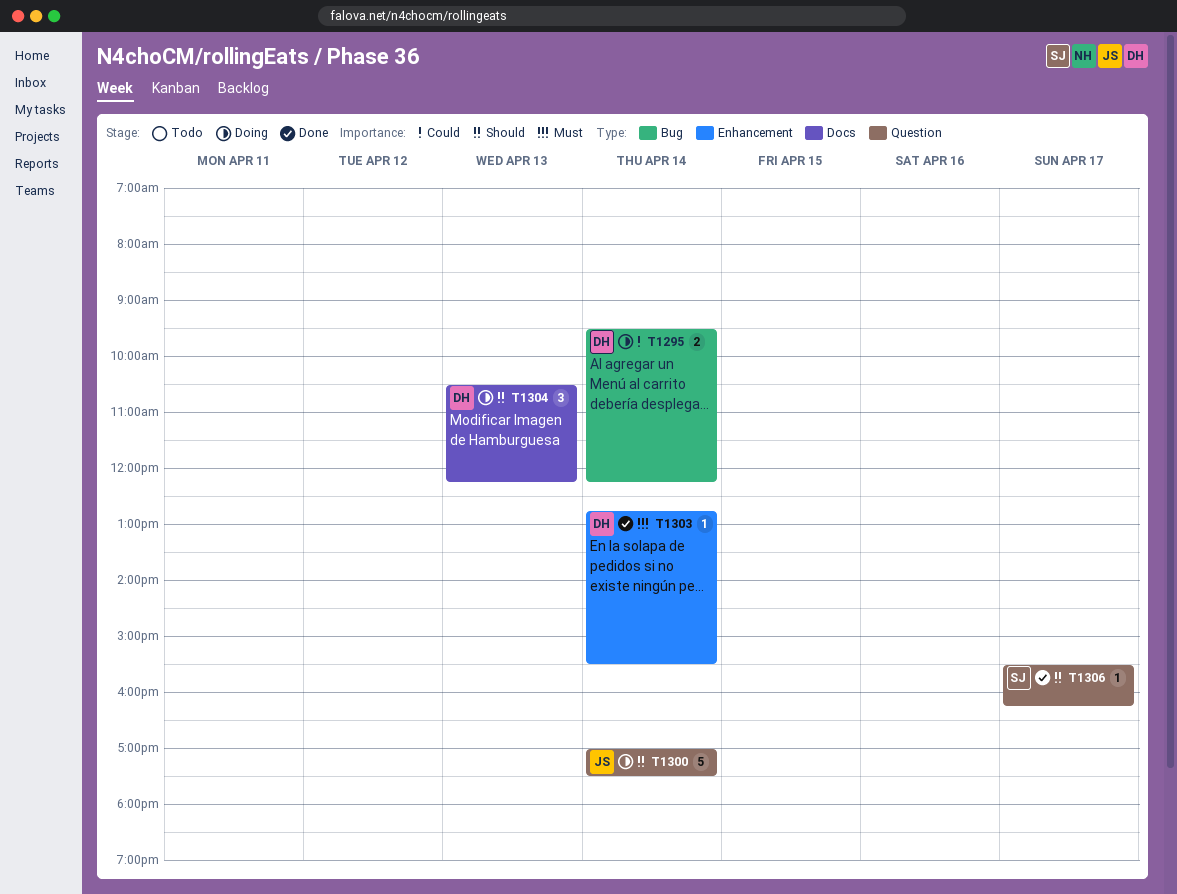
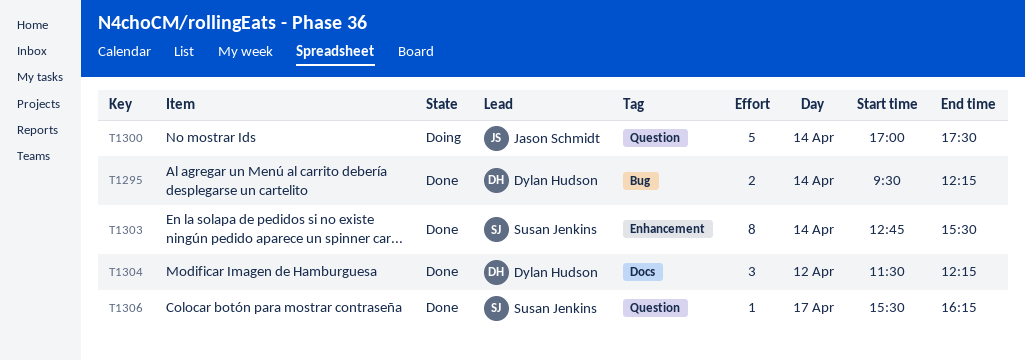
T1295, status: Doing -> Done
T1303, owner: Dylan Hudson -> Susan Jenkins
T1303, estimate: 1 -> 8
T1304, status: Doing -> Done
T1304, day: Apr 13 -> Apr 12
T1304, begins: 10:30 -> 11:30

